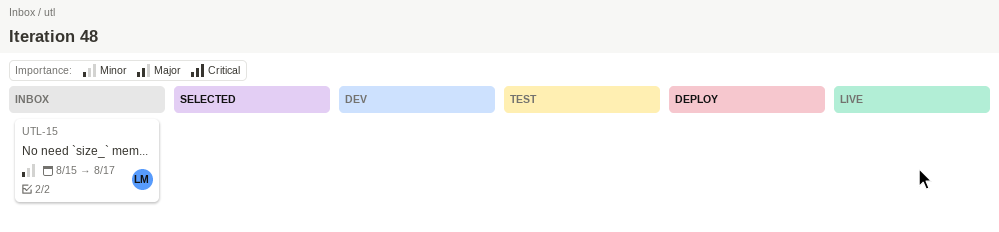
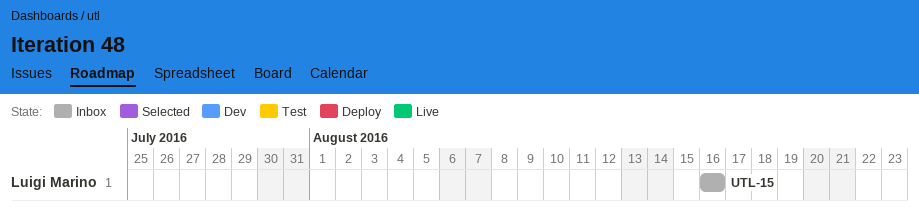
UTL-15, start: Aug 15 -> Aug 16
UTL-15, due: Aug 17 -> Aug 16

